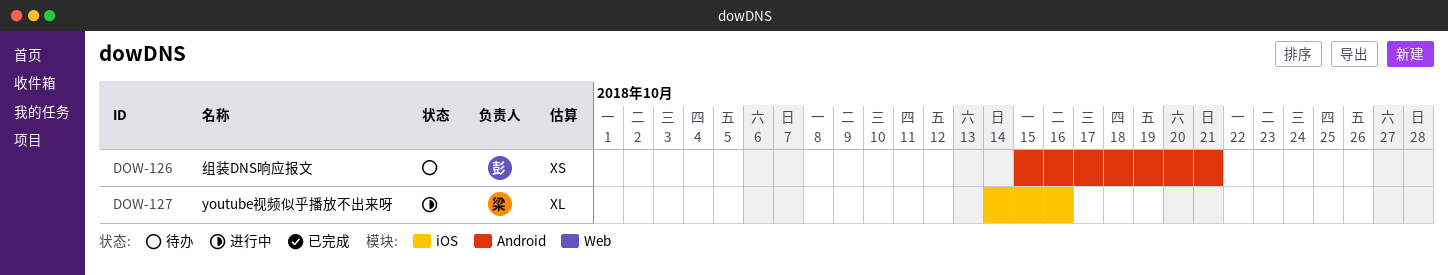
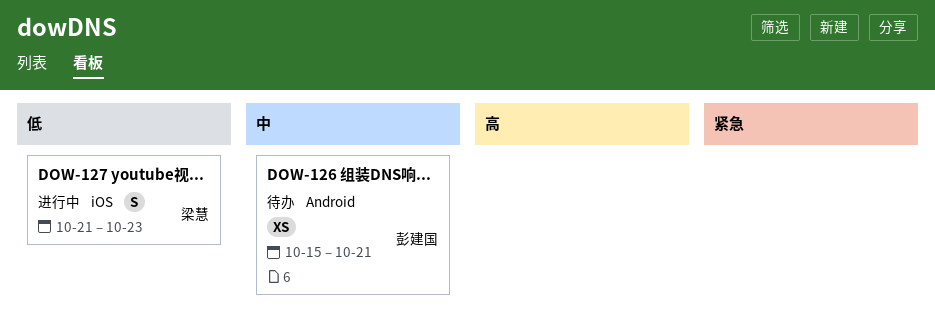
DOW-127, estimate: XL -> S
DOW-127, start: Oct 14 -> Oct 21
DOW-127, due: Oct 16 -> Oct 23

